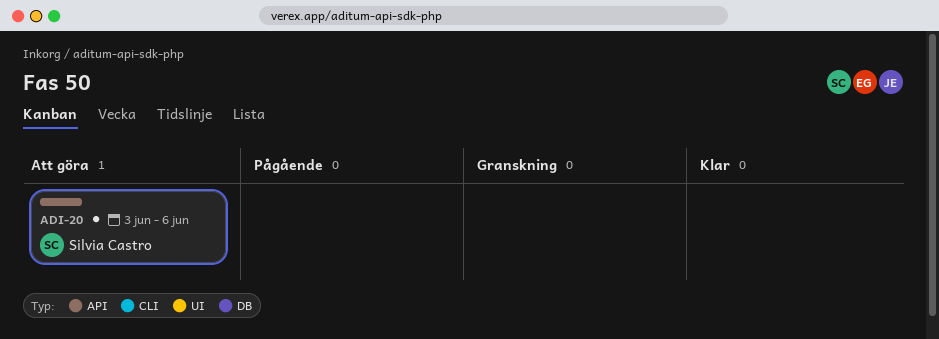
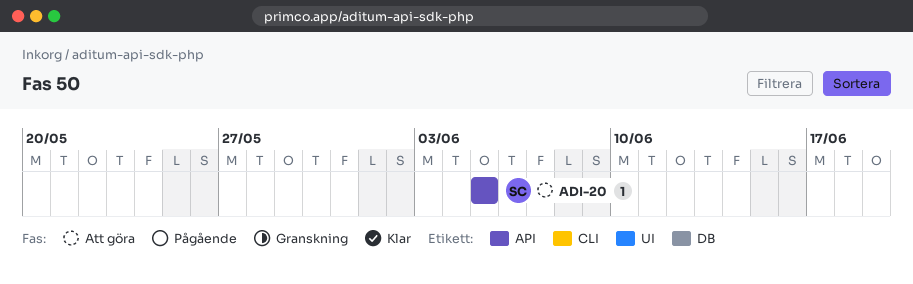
ADI-20, start: Jun 3 -> Jun 5
ADI-20, due: Jun 6 -> Jun 5

